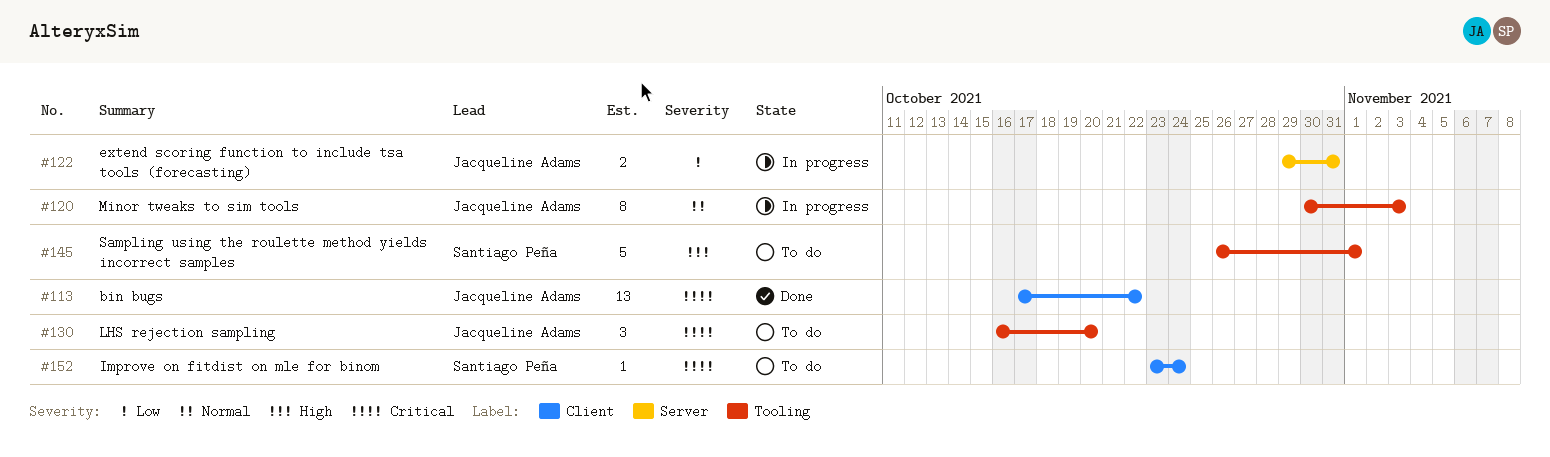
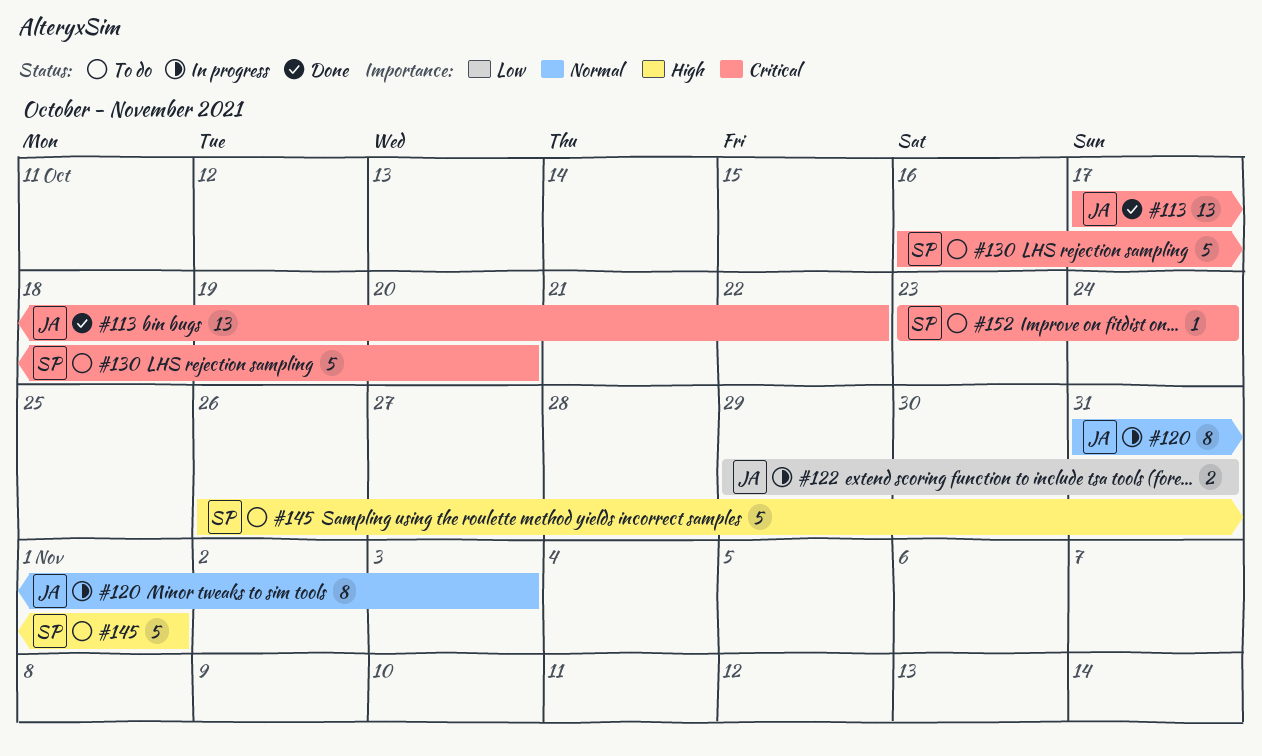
#120, start: Oct 30 -> Oct 31
#130, owner: Jacqueline Adams -> Santiago Peña
#130, estimate: 3 -> 5

